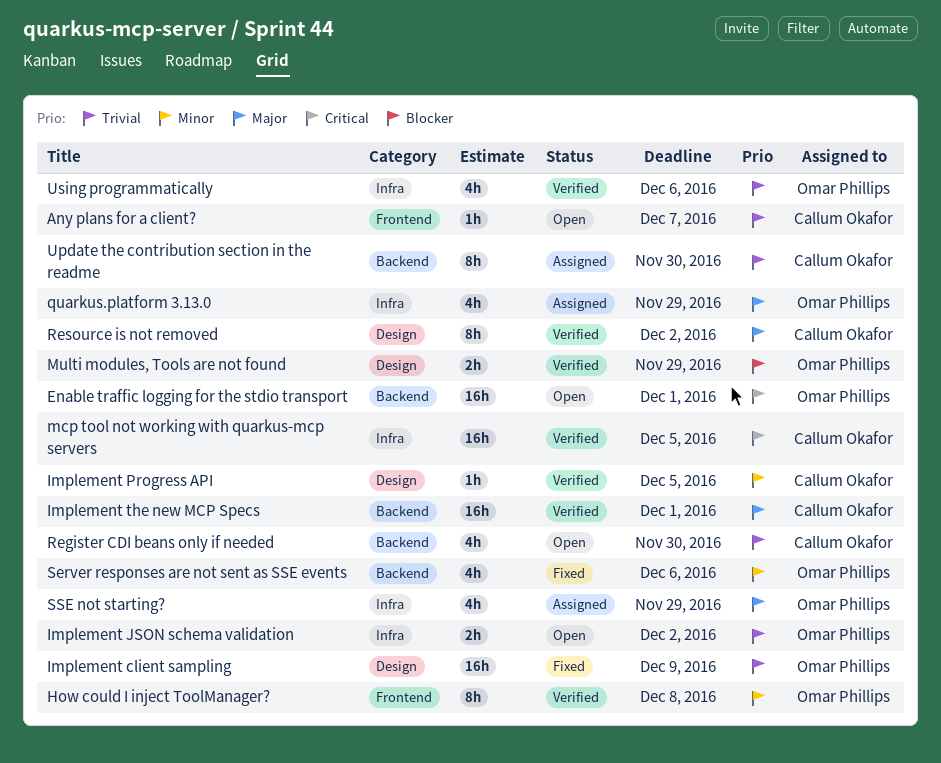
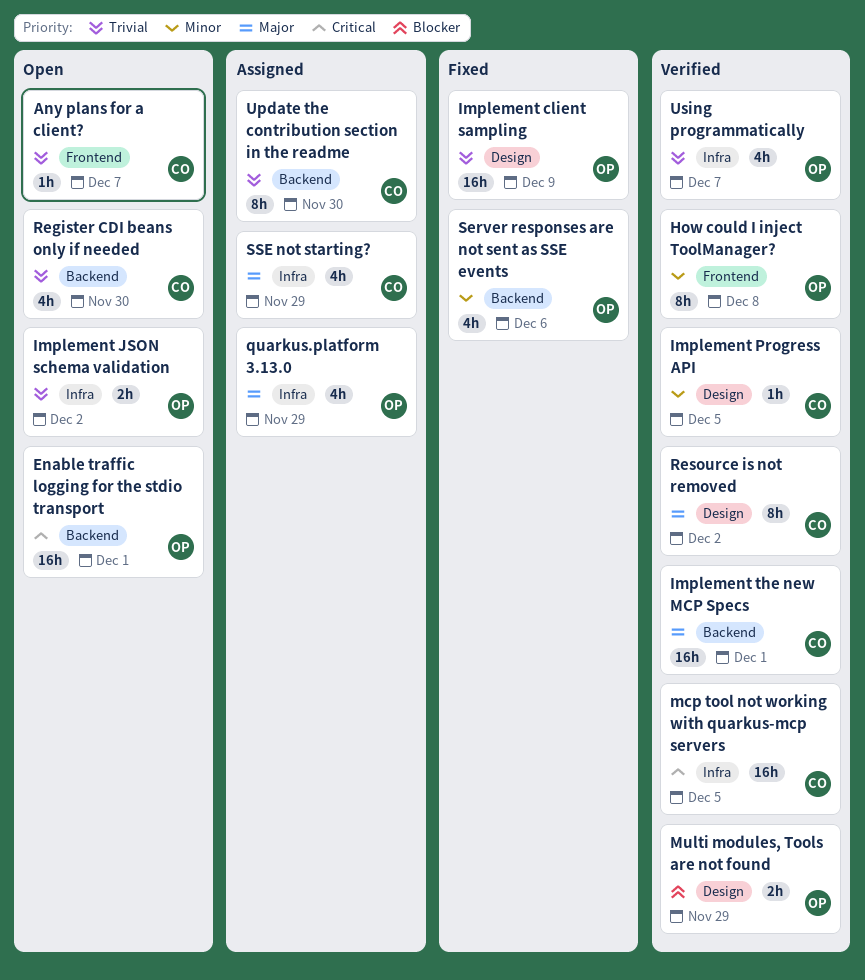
SSE not starting?, owner: Omar Phillips -> Callum Okafor
Using programmatically, due: Dec 6 -> Dec 7

